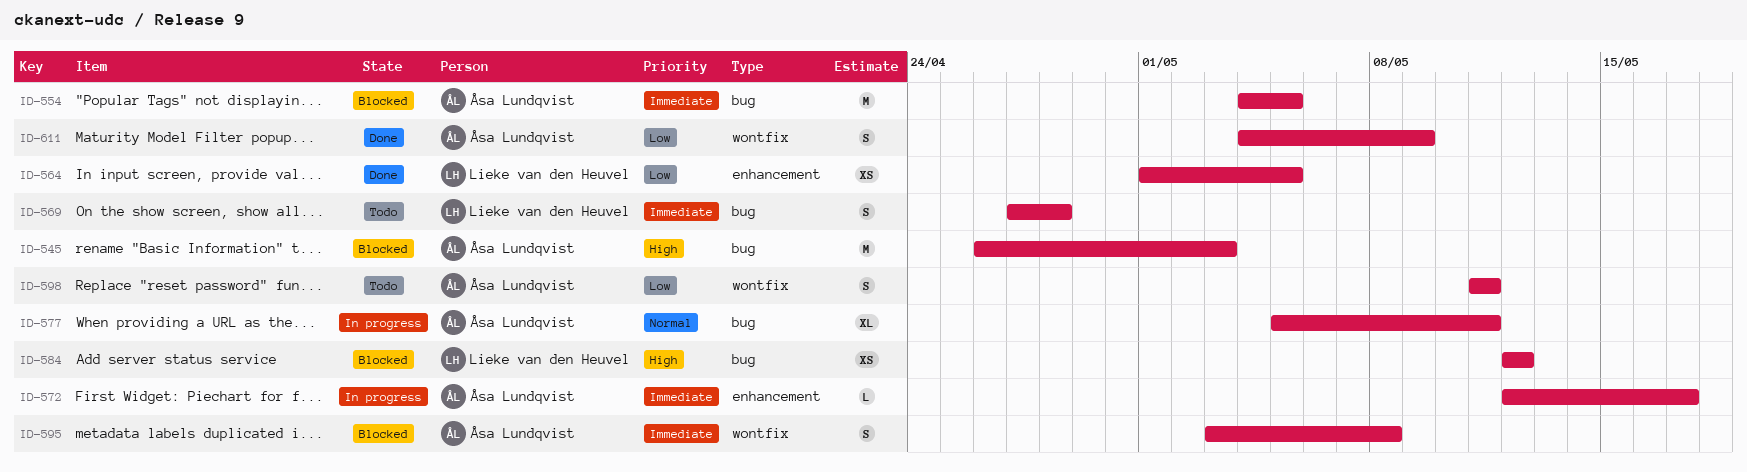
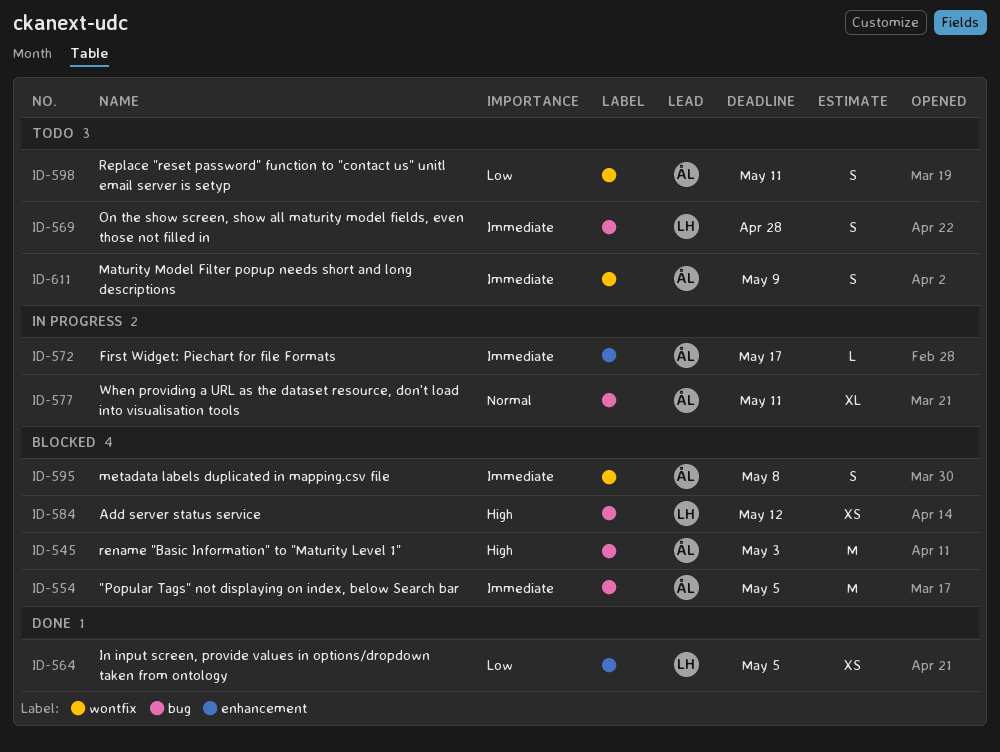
ID-611, status: Done -> Todo
ID-611, priority: Low -> Immediate

